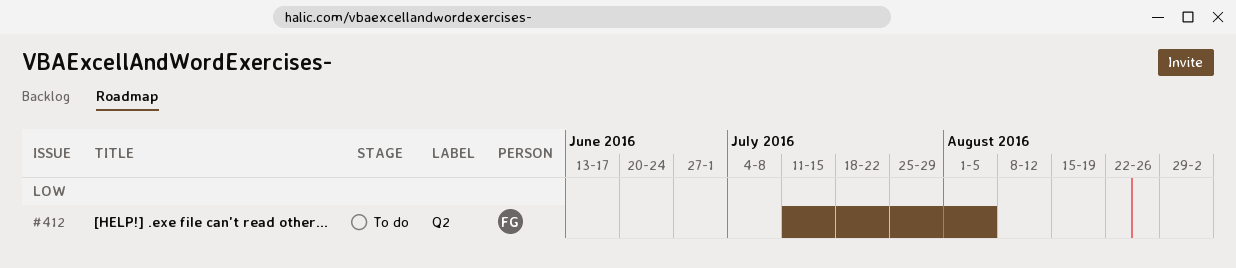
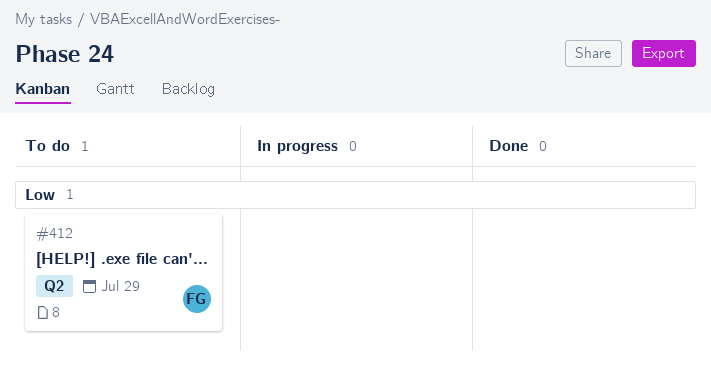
#412, due: Aug 5 -> Jul 29

